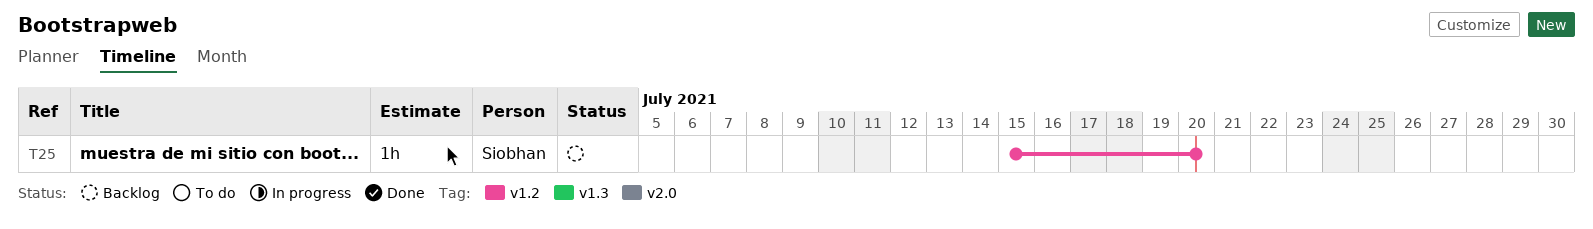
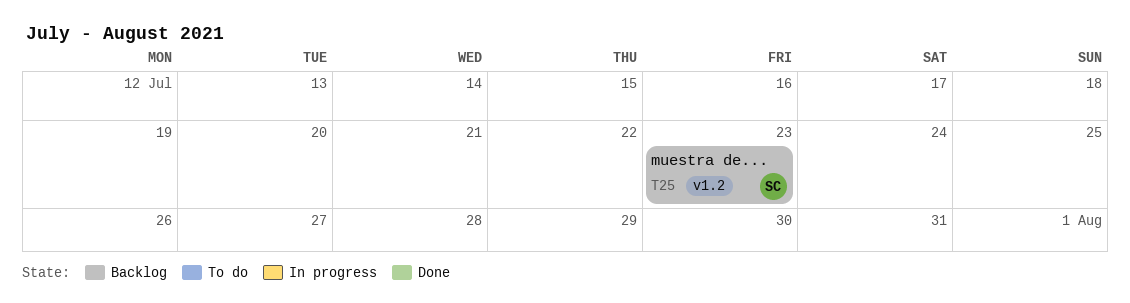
T25, due: Jul 20 -> Jul 23

